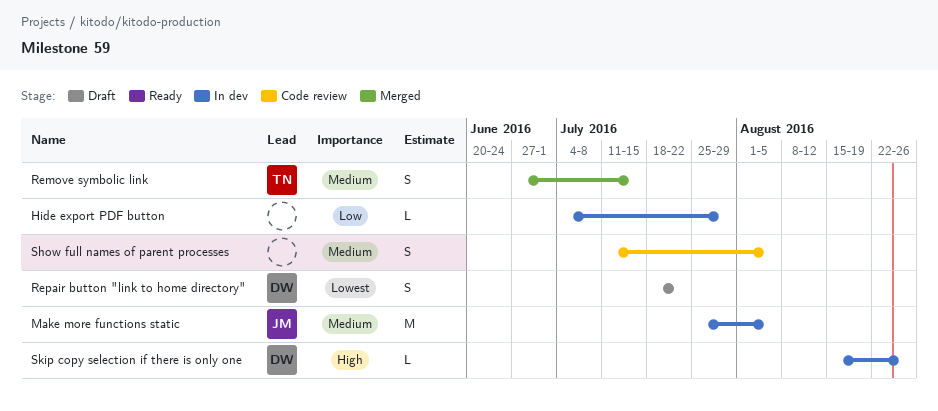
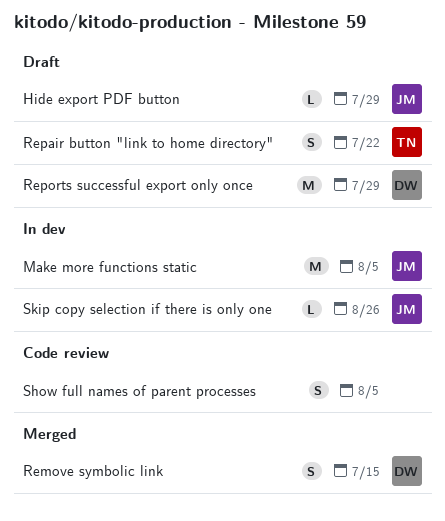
Hide export PDF button, status: In dev -> Draft
Hide export PDF button, owner: none -> JM
Remove symbolic link, owner: TN -> DW
Repair button "link to home directory", owner: DW -> TN
Reports successful export only once: none -> present
Skip copy selection if there is only one, owner: DW -> JM

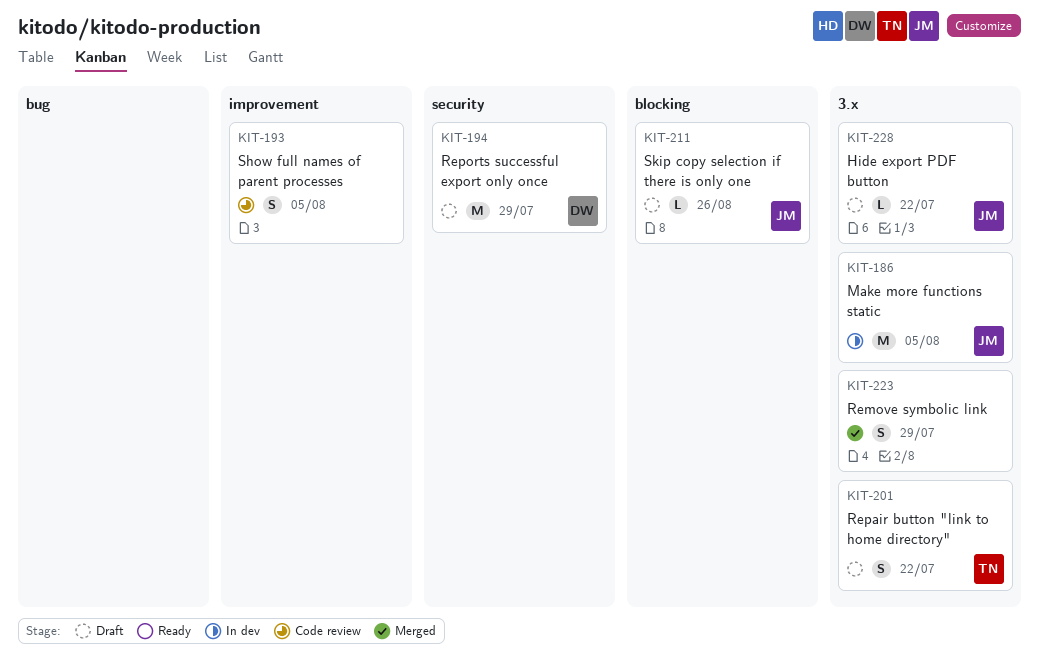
Hide export PDF button, due: Jul 29 -> Jul 22
Remove symbolic link, owner: DW -> none
Remove symbolic link, due: Jul 15 -> Jul 29
Skip copy selection if there is only one, status: In dev -> Draft

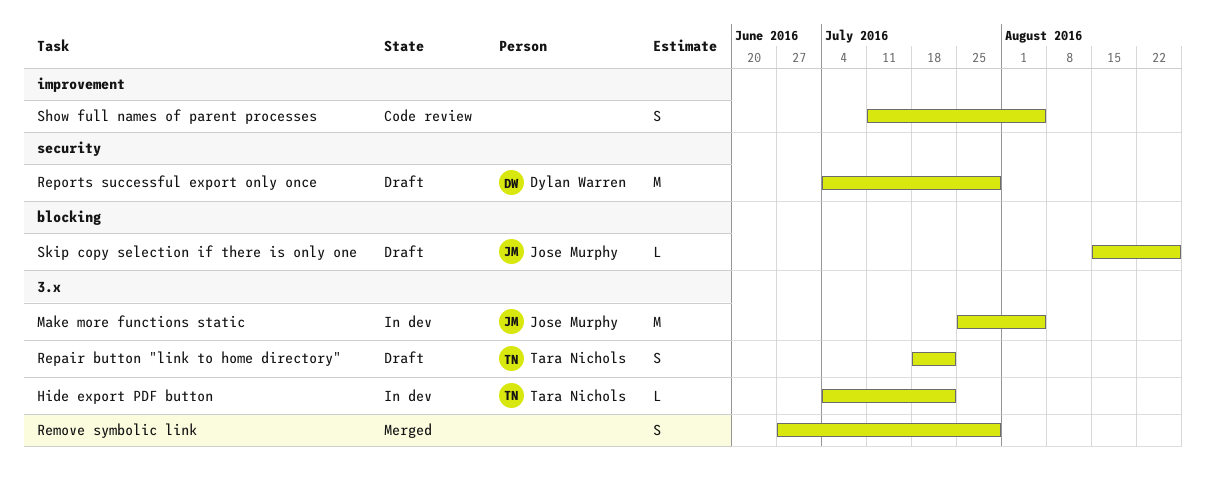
Hide export PDF button, status: Draft -> In dev
Hide export PDF button, owner: Jose Murphy -> Tara Nichols

